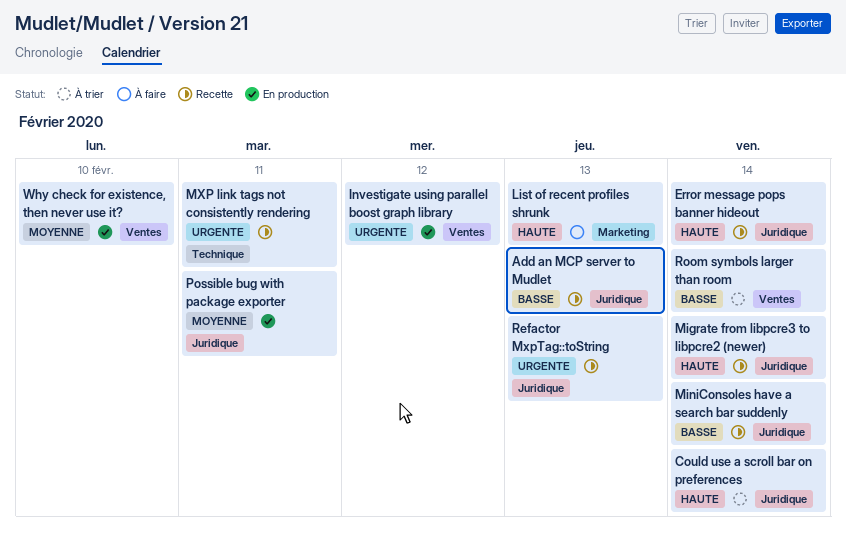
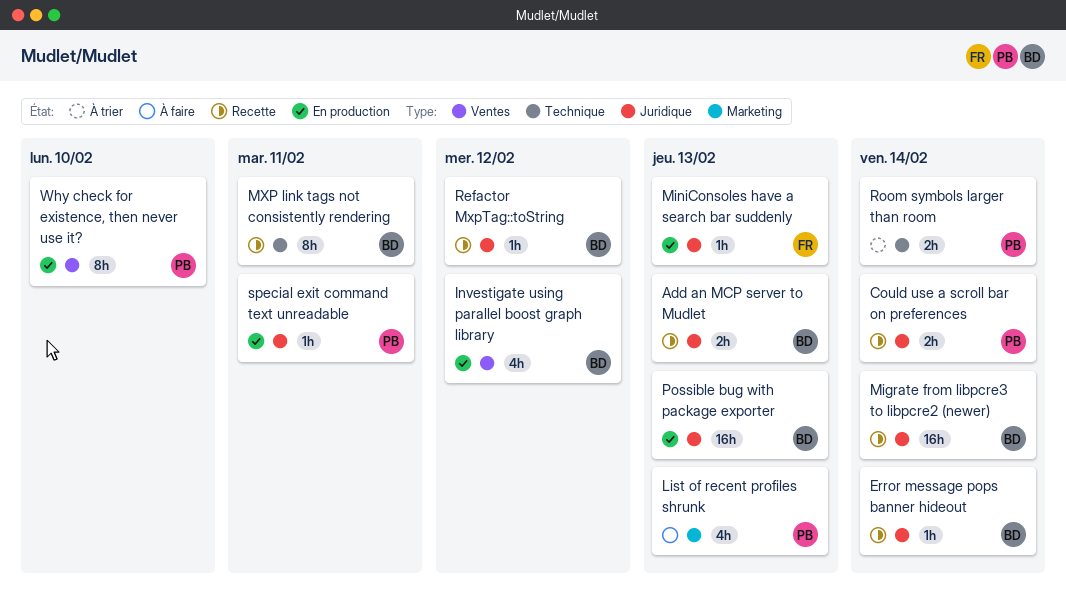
Could use a scroll bar on preferences, status: À trier -> Recette
MiniConsoles have a search bar suddenly, status: Recette -> En production
MiniConsoles have a search bar suddenly, due: Feb 14 -> Feb 13
Possible bug with package exporter, due: Feb 11 -> Feb 13
Refactor MxpTag::toString, due: Feb 13 -> Feb 12
Room symbols larger than room, label: Ventes -> Technique
special exit command text unreadable: none -> present

